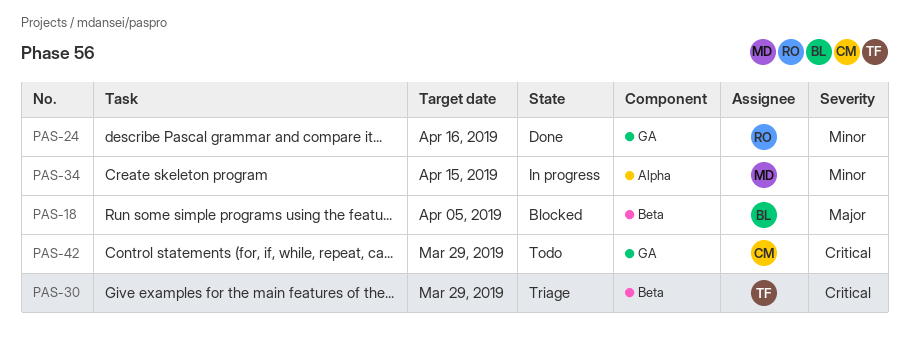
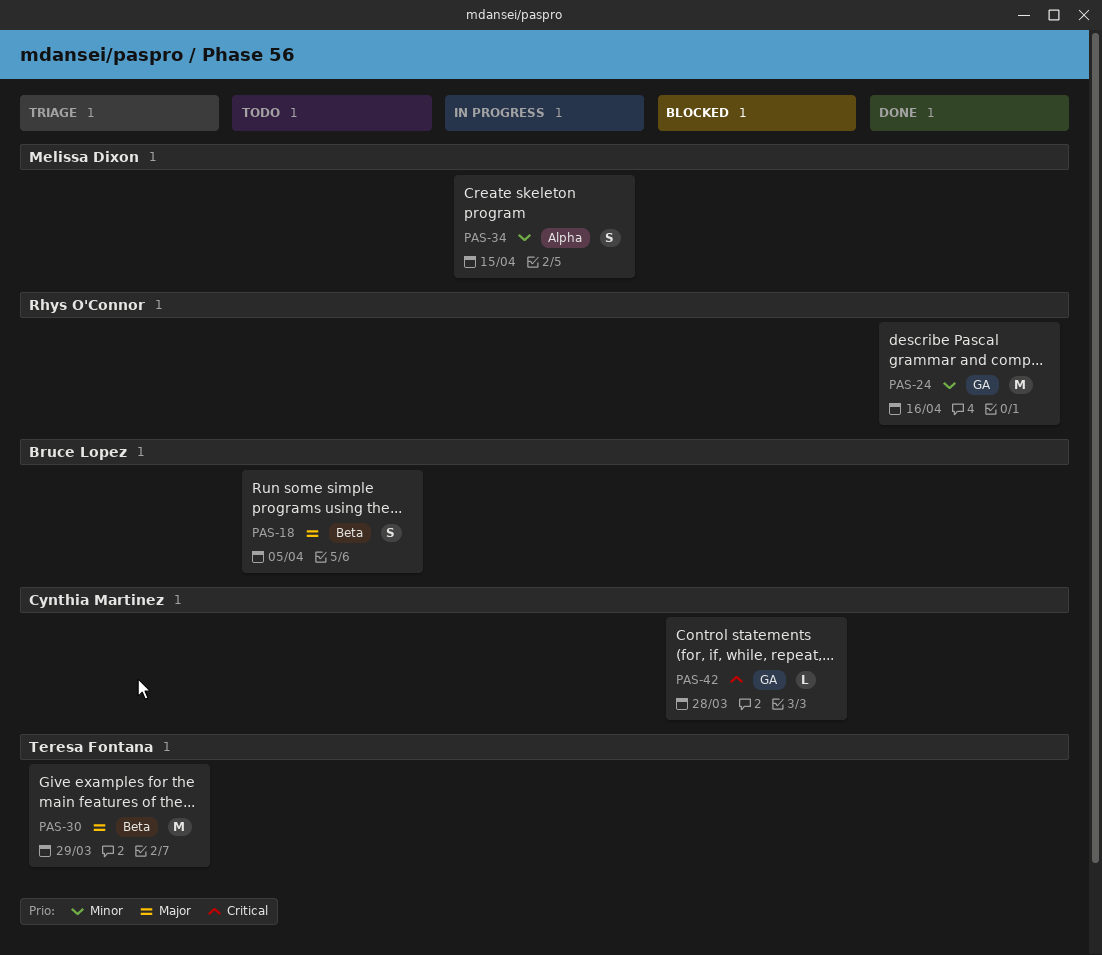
PAS-18, status: Blocked -> Todo
PAS-30, priority: Critical -> Major
PAS-42, status: Todo -> Blocked
PAS-42, due: Mar 29 -> Mar 28

